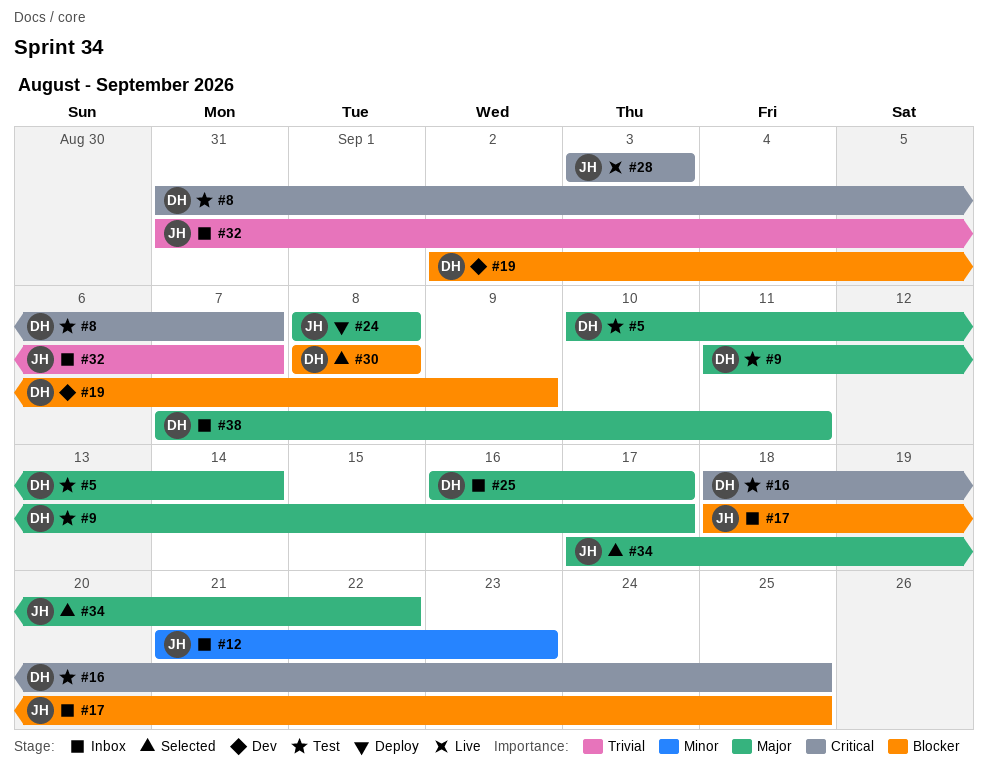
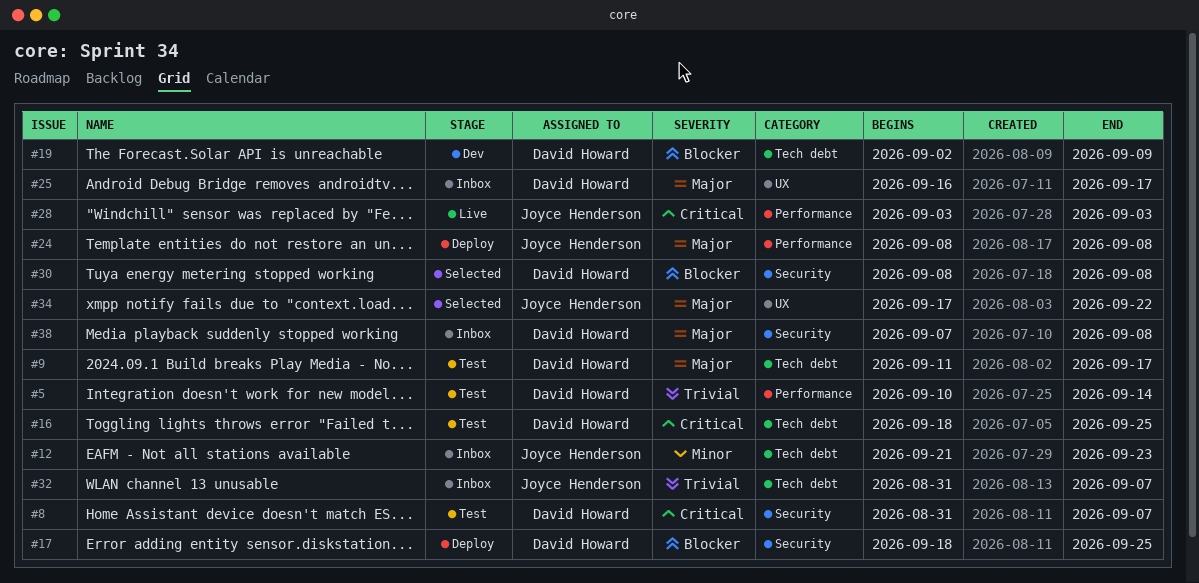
#5, priority: Major -> Trivial
#17, status: Inbox -> Deploy
#17, owner: Joyce Henderson -> David Howard
#38, due: Sep 11 -> Sep 8

